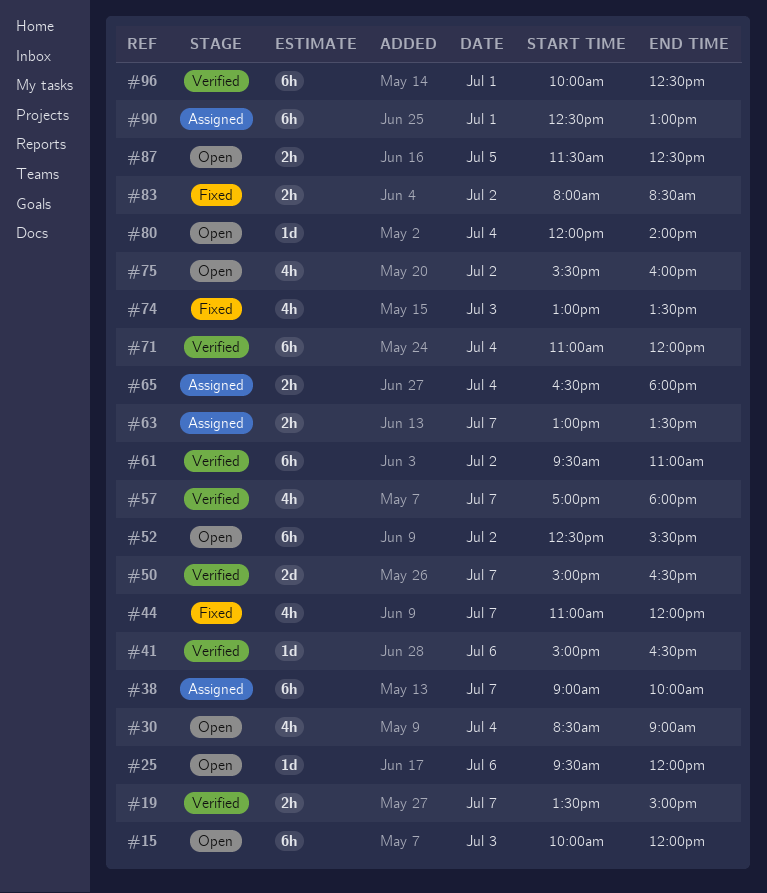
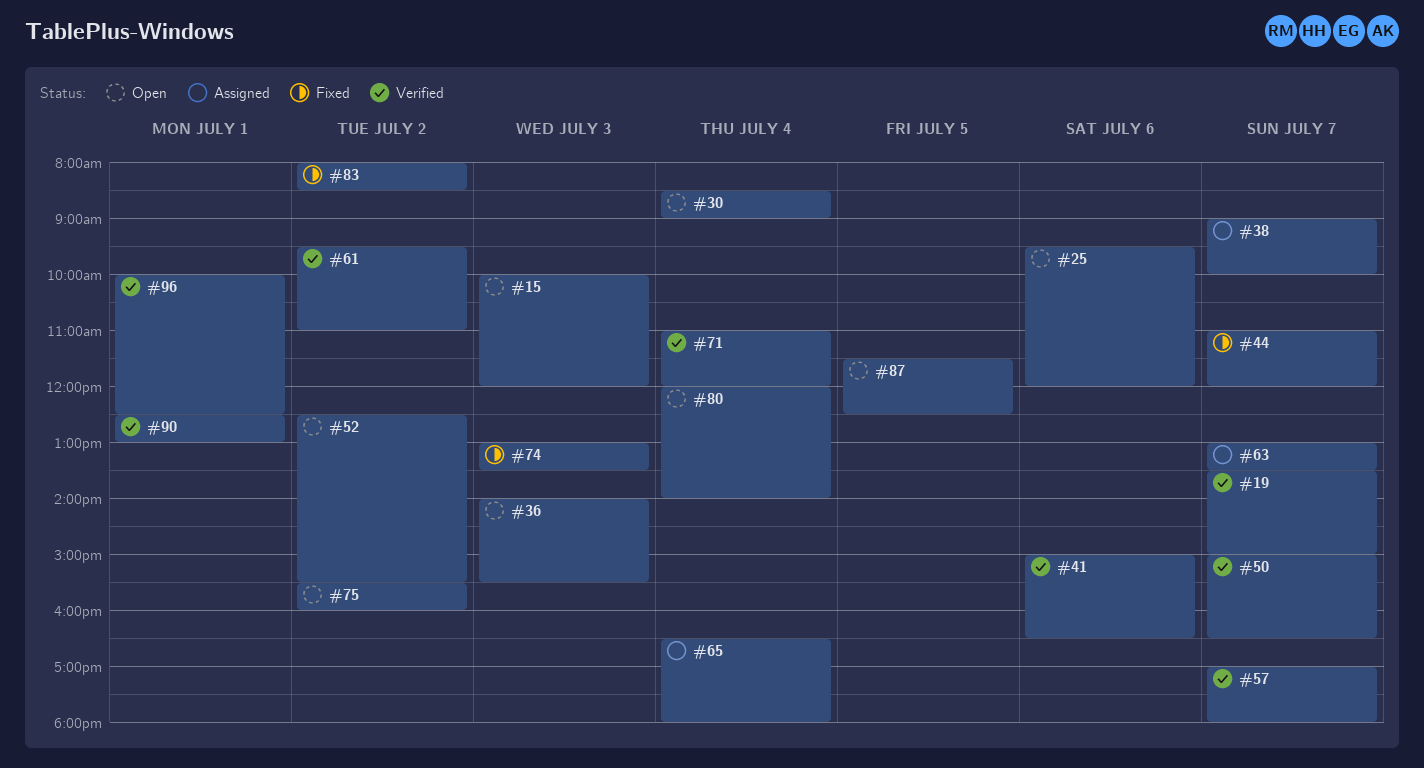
#36: none -> present
#90, status: Assigned -> Verified

